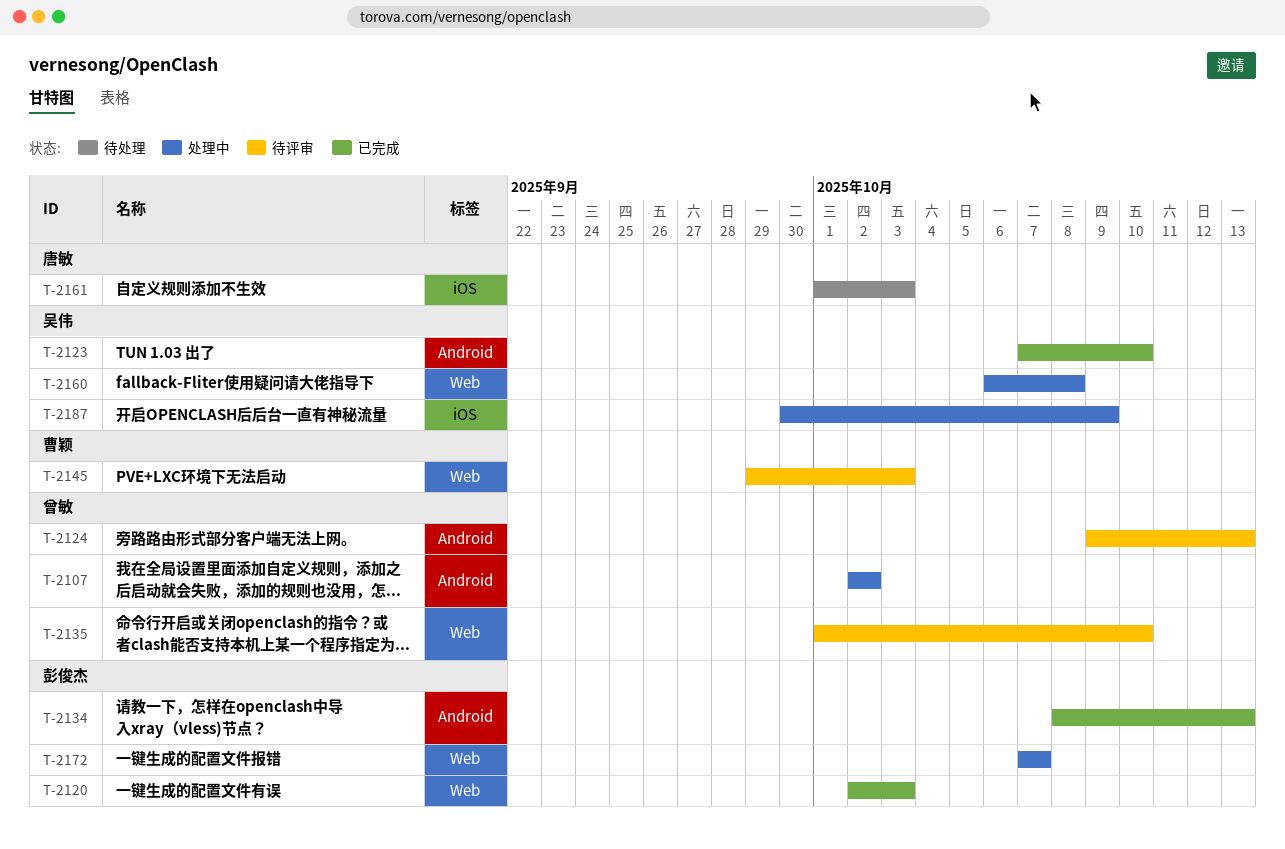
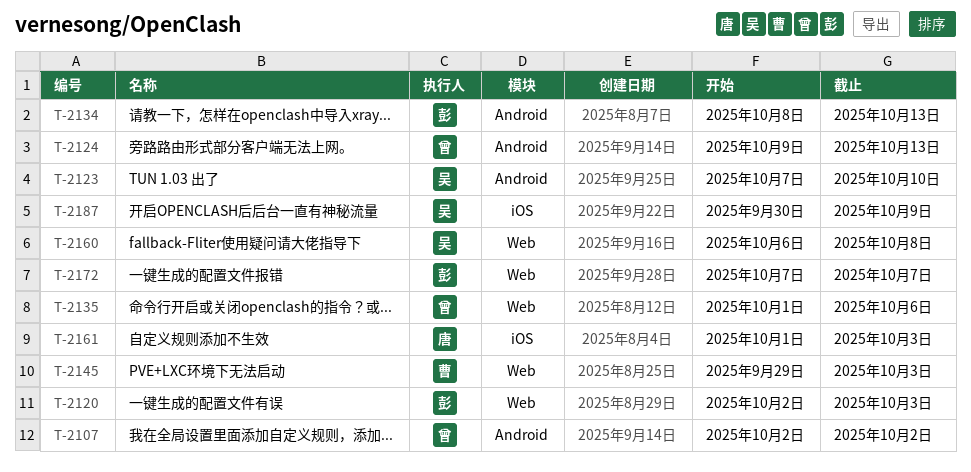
T-2135, due: Oct 10 -> Oct 6

